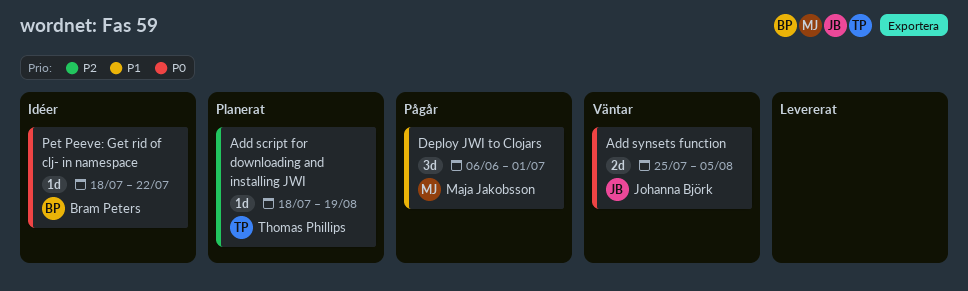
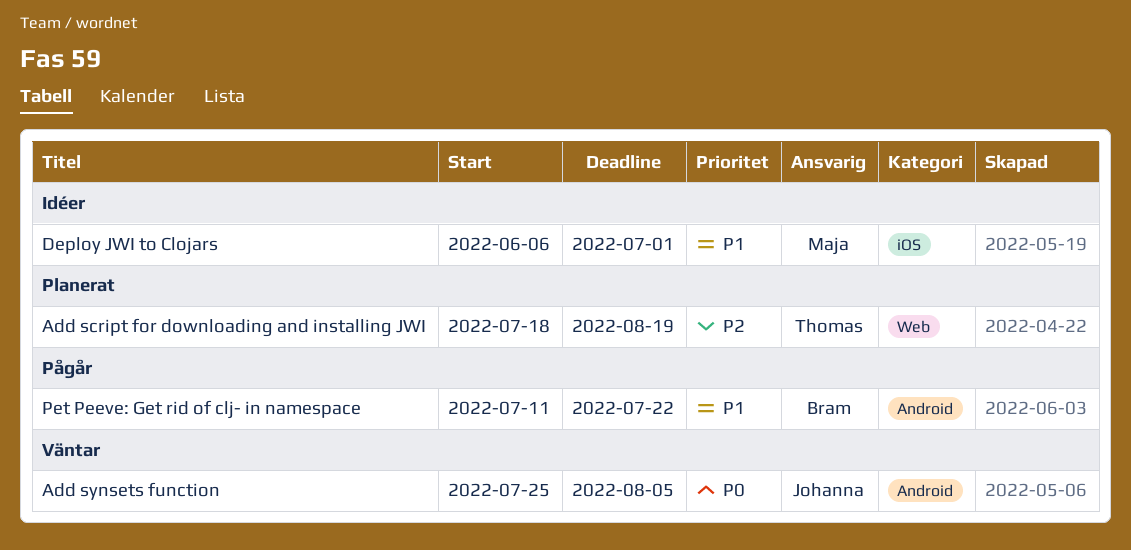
Deploy JWI to Clojars, status: Pågår -> Idéer
Pet Peeve: Get rid of clj- in namespace, status: Idéer -> Pågår
Pet Peeve: Get rid of clj- in namespace, priority: P0 -> P1
Pet Peeve: Get rid of clj- in namespace, start: Jul 18 -> Jul 11

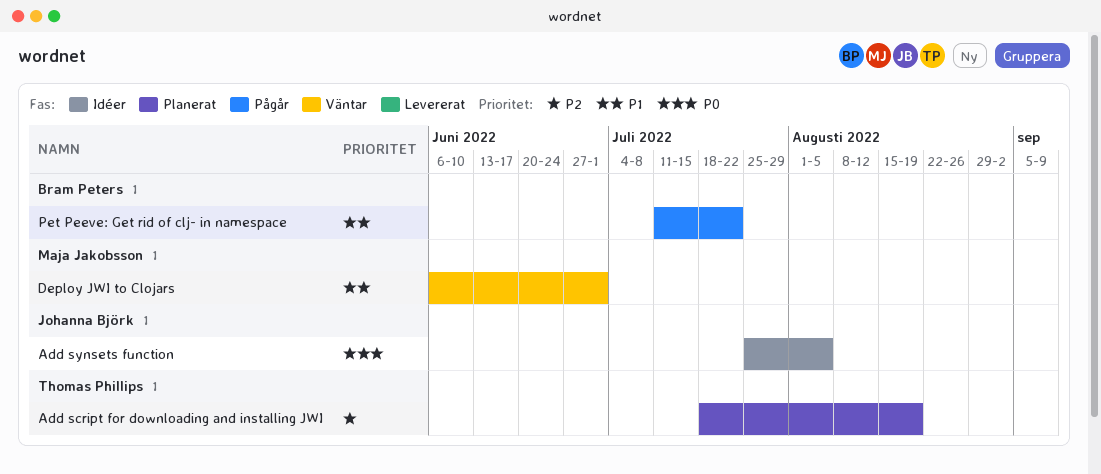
Add synsets function, status: Väntar -> Idéer
Deploy JWI to Clojars, status: Idéer -> Väntar

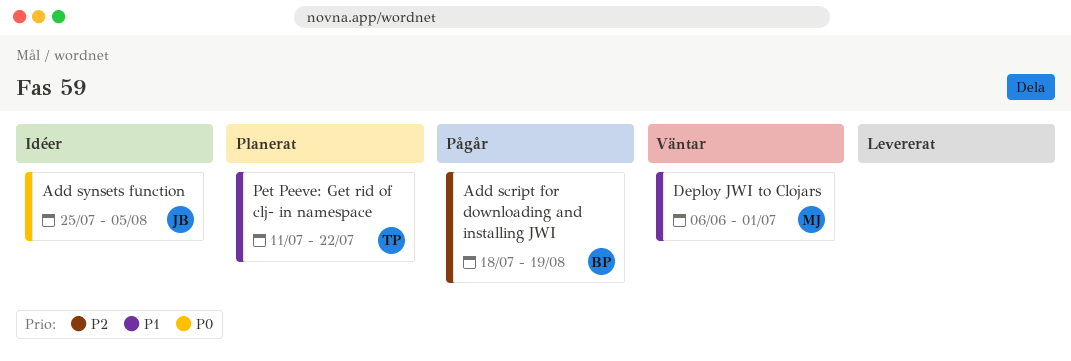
Add script for downloading and installing JWI, status: Planerat -> Pågår
Add script for downloading and installing JWI, owner: Thomas Phillips -> Bram Peters
Pet Peeve: Get rid of clj- in namespace, status: Pågår -> Planerat
Pet Peeve: Get rid of clj- in namespace, owner: Bram Peters -> Thomas Phillips

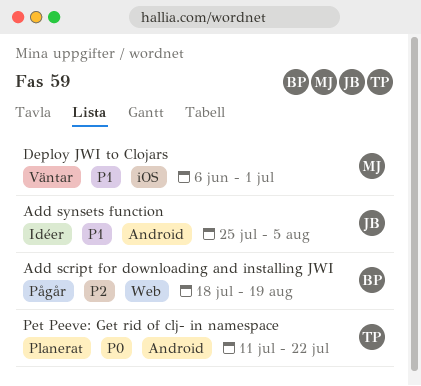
Add synsets function, priority: P0 -> P1
Pet Peeve: Get rid of clj- in namespace, priority: P1 -> P0

